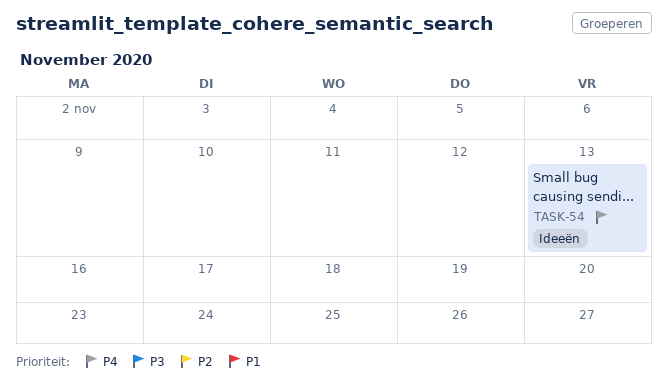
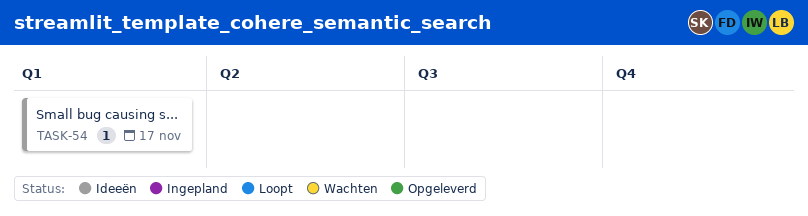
TASK-54, due: Nov 13 -> Nov 17

